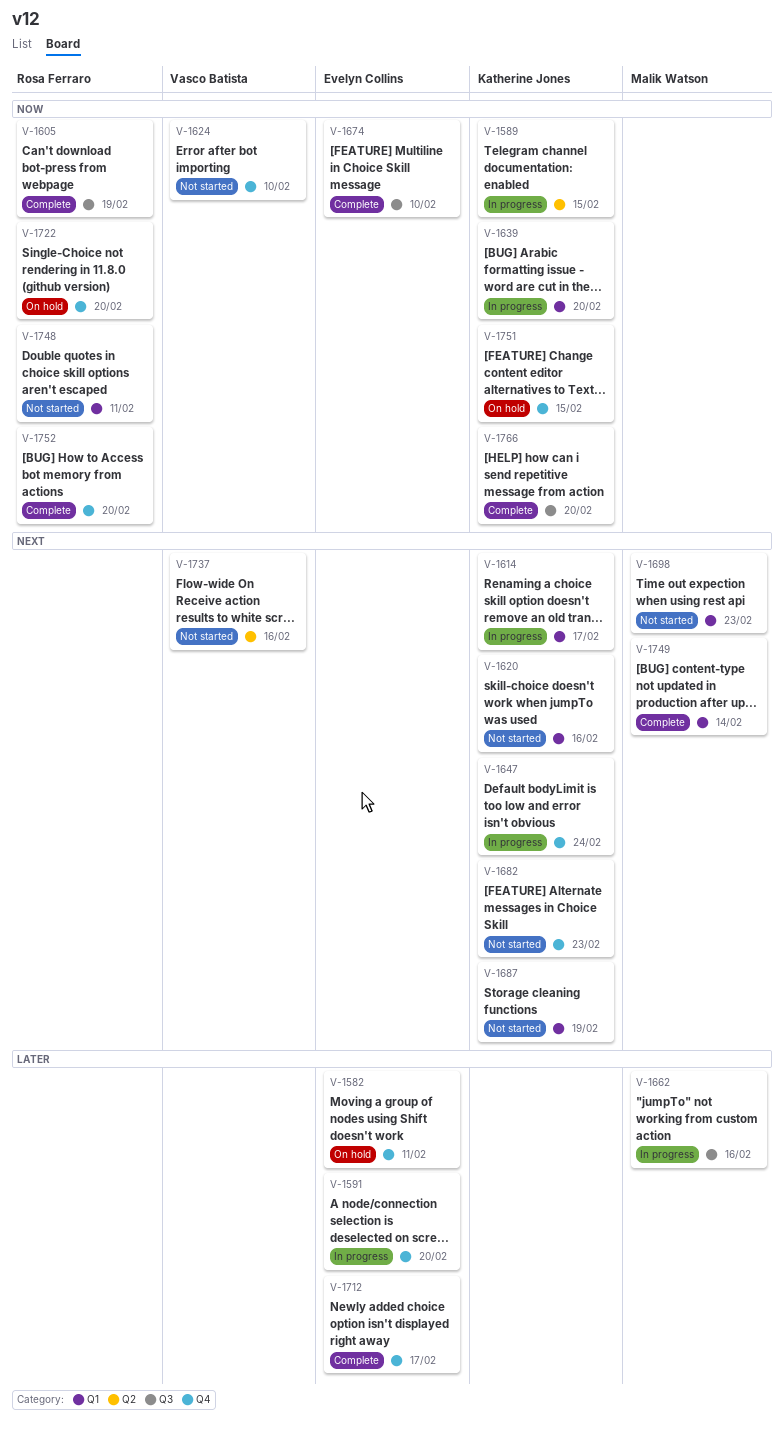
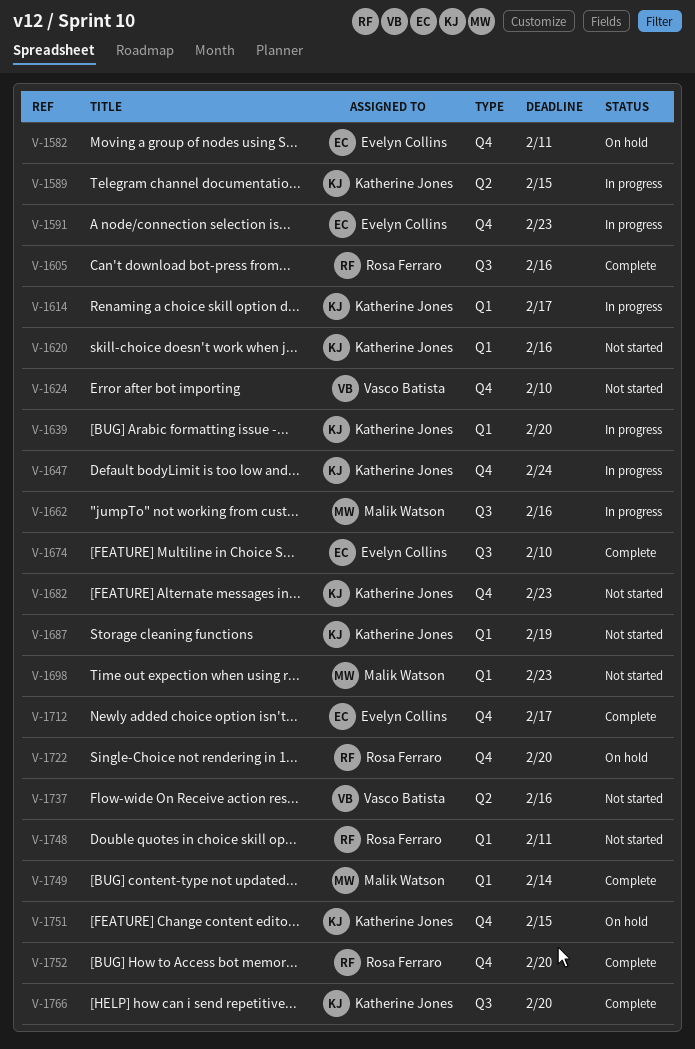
V-1591, due: Feb 20 -> Feb 23
V-1605, due: Feb 19 -> Feb 16

